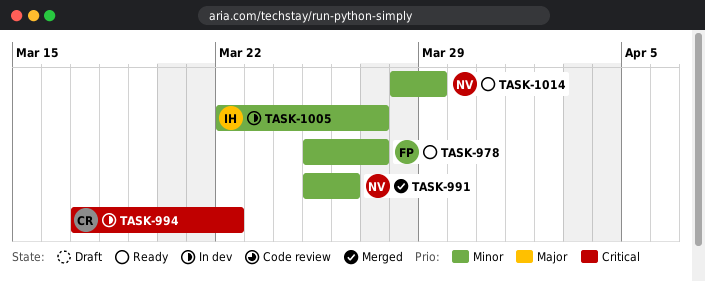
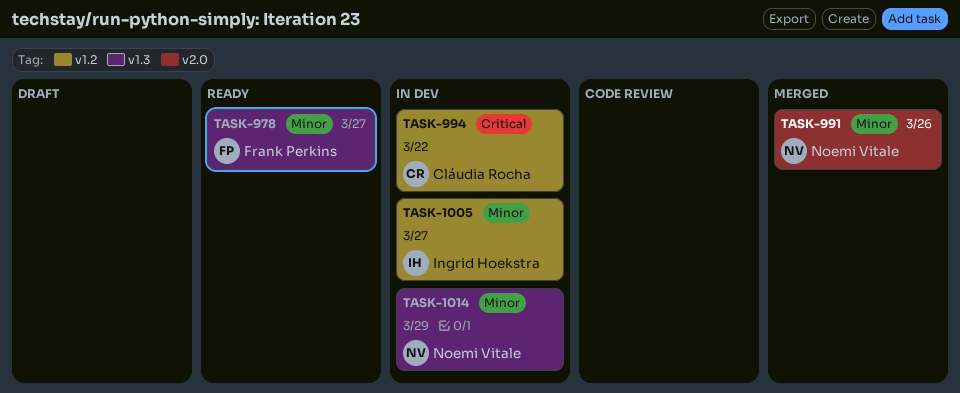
TASK-1014, status: Ready -> In dev

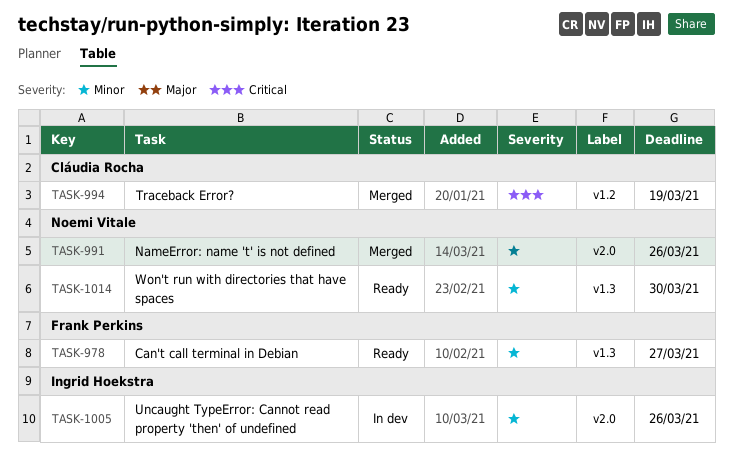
TASK-994, status: In dev -> Merged
TASK-994, due: Mar 22 -> Mar 19
TASK-1005, label: v1.2 -> v2.0
TASK-1005, due: Mar 27 -> Mar 26
TASK-1014, status: In dev -> Ready
TASK-1014, due: Mar 29 -> Mar 30

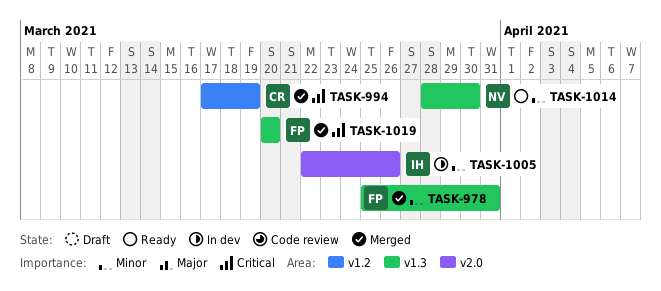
TASK-978, status: Ready -> Merged
TASK-978, due: Mar 27 -> Mar 31
TASK-991: present -> none
TASK-1019: none -> present

